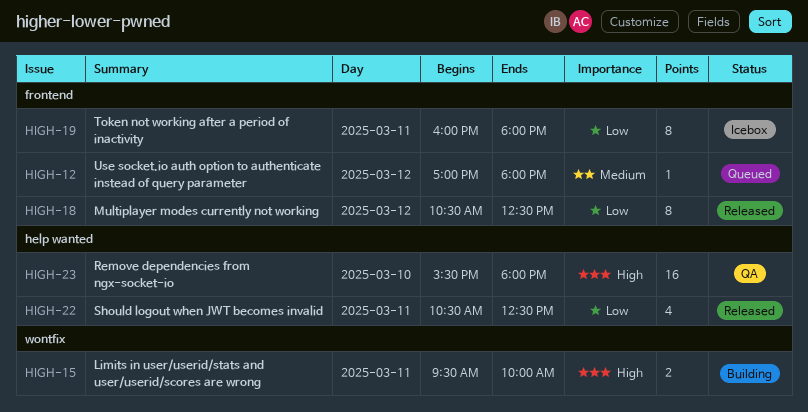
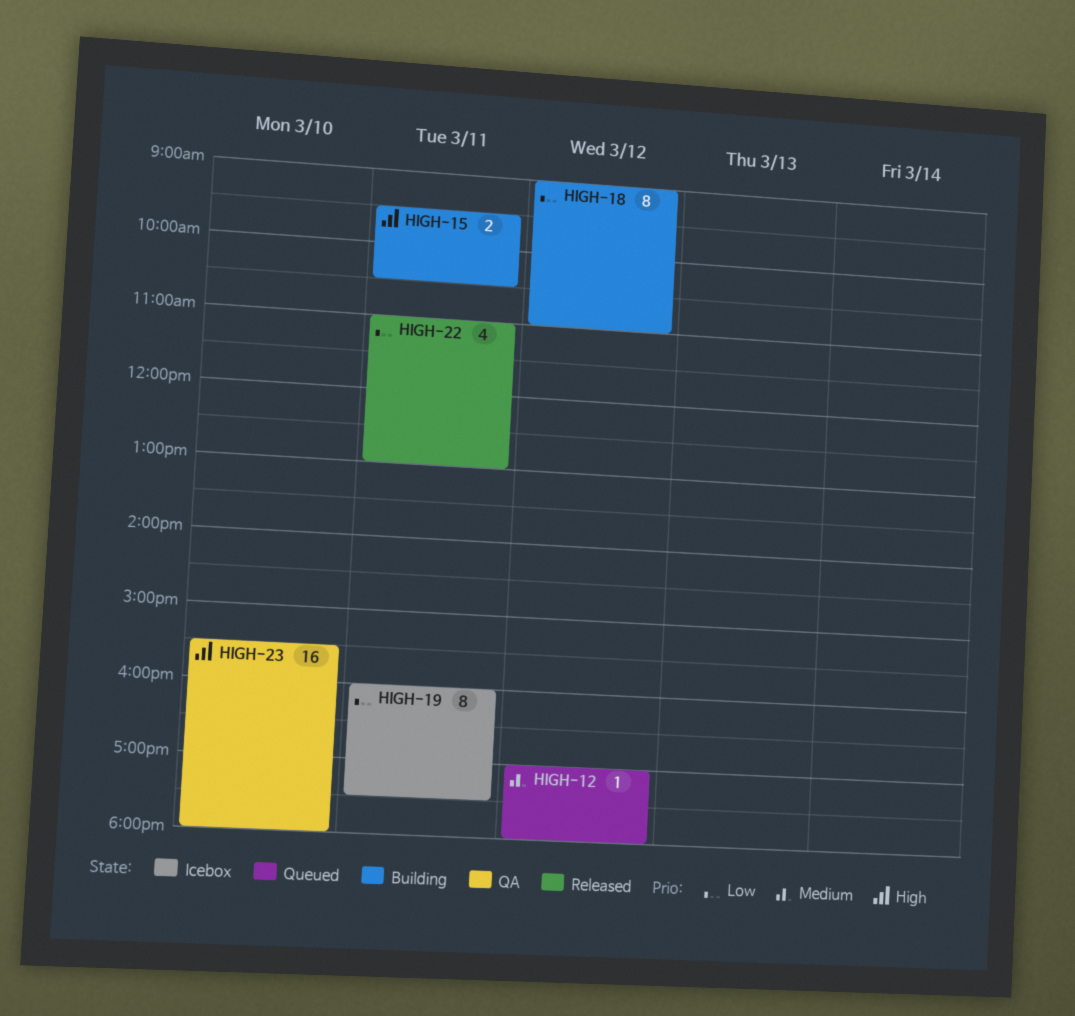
HIGH-15, ends: 10:00 -> 10:30
HIGH-18, status: Released -> Building
HIGH-18, begins: 10:30 -> 09:00
HIGH-18, ends: 12:30 -> 11:00
HIGH-19, ends: 18:00 -> 17:30
HIGH-22, begins: 10:30 -> 11:00
HIGH-22, ends: 12:30 -> 13:00

